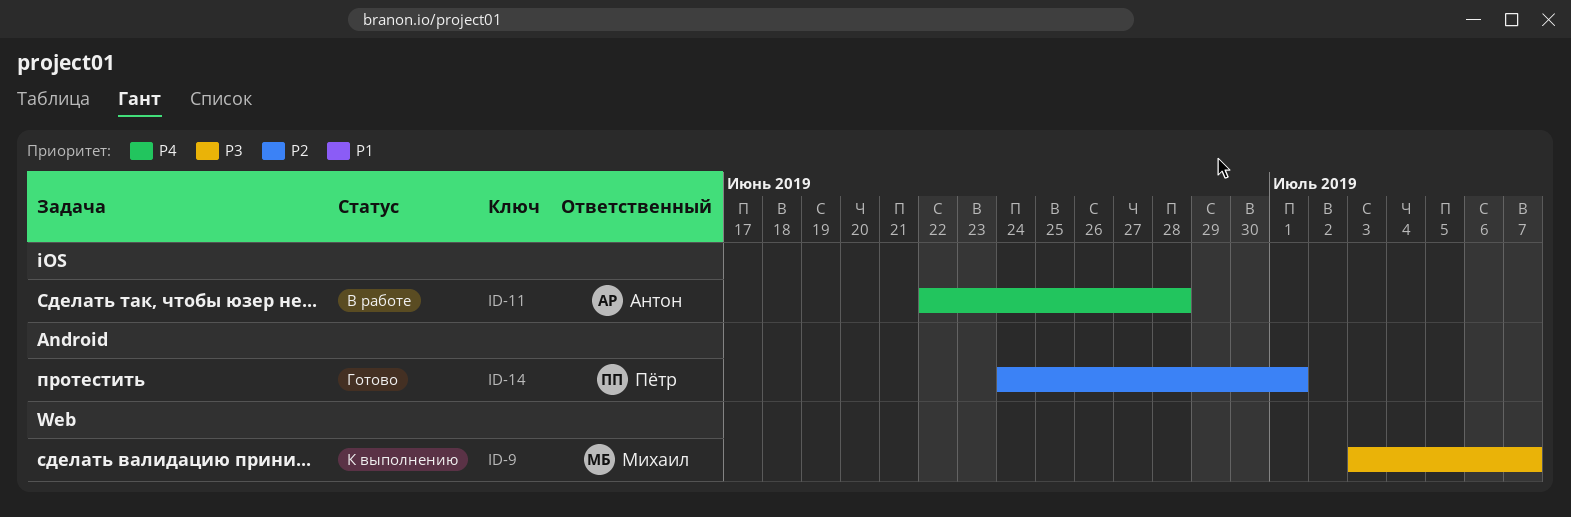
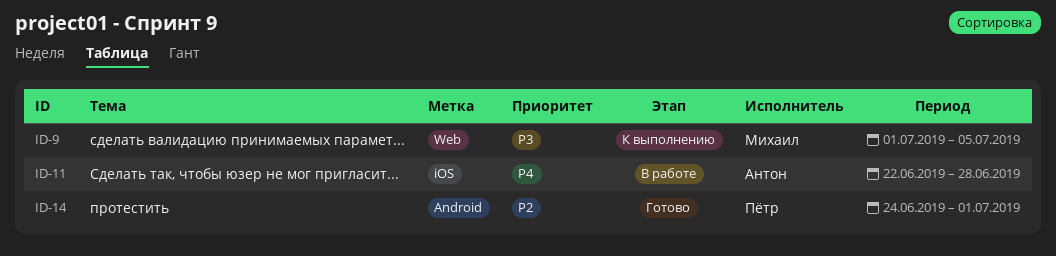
ID-9, start: Jul 3 -> Jul 1
ID-9, due: Jul 7 -> Jul 5

